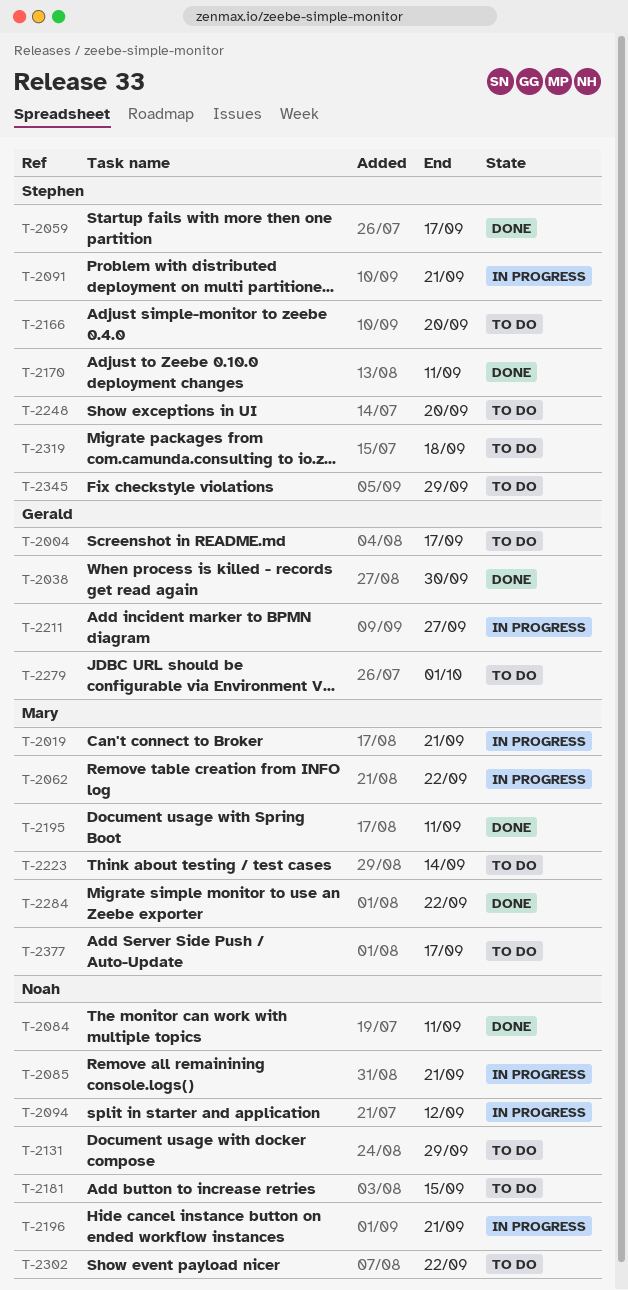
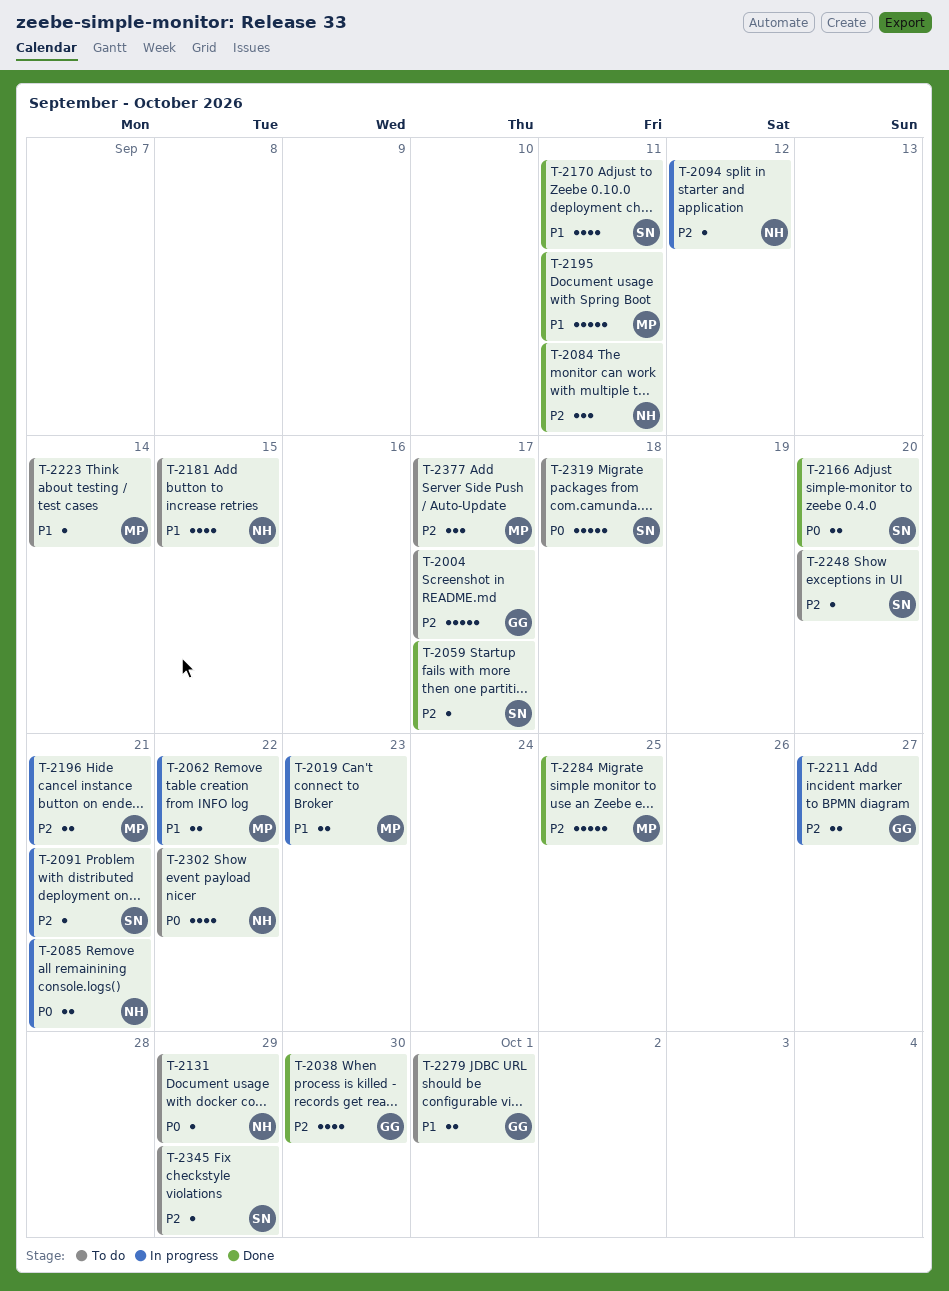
T-2019, due: Sep 21 -> Sep 23
T-2166, status: To do -> Done
T-2196, owner: Noah -> Mary
T-2284, due: Sep 22 -> Sep 25

